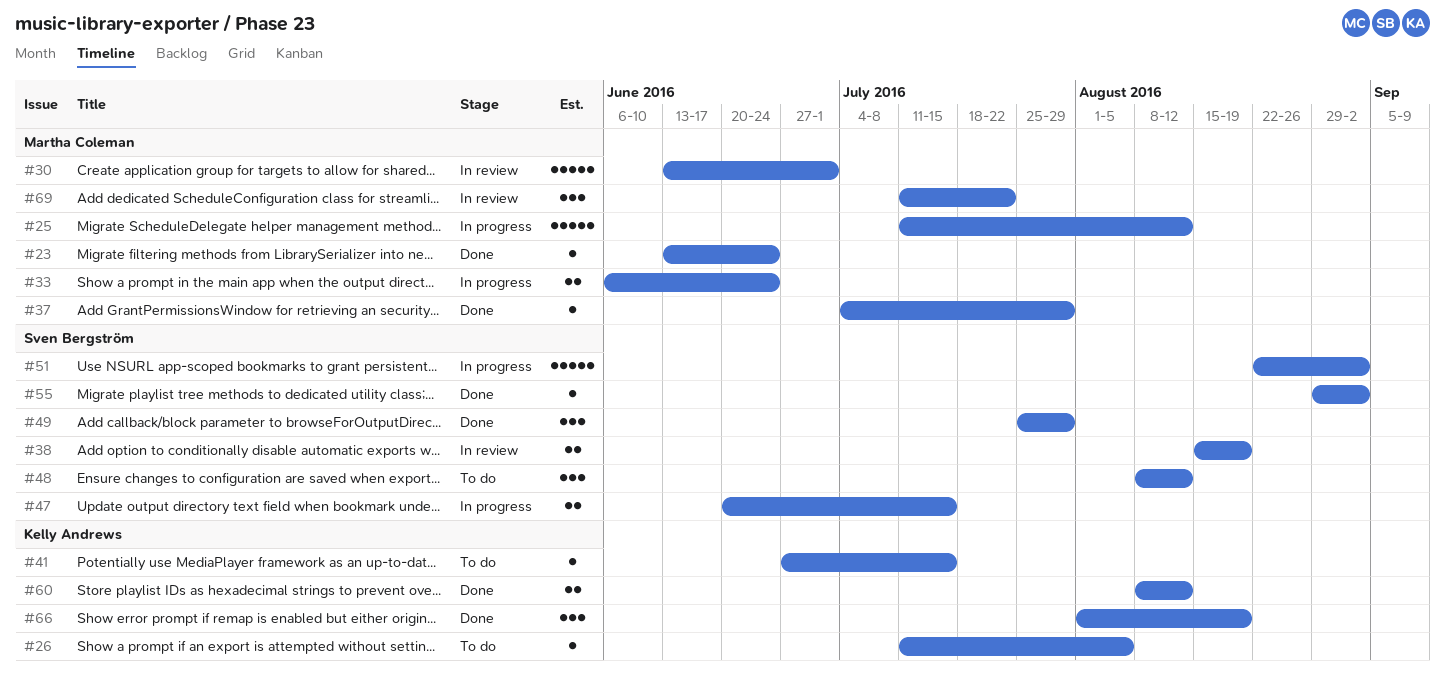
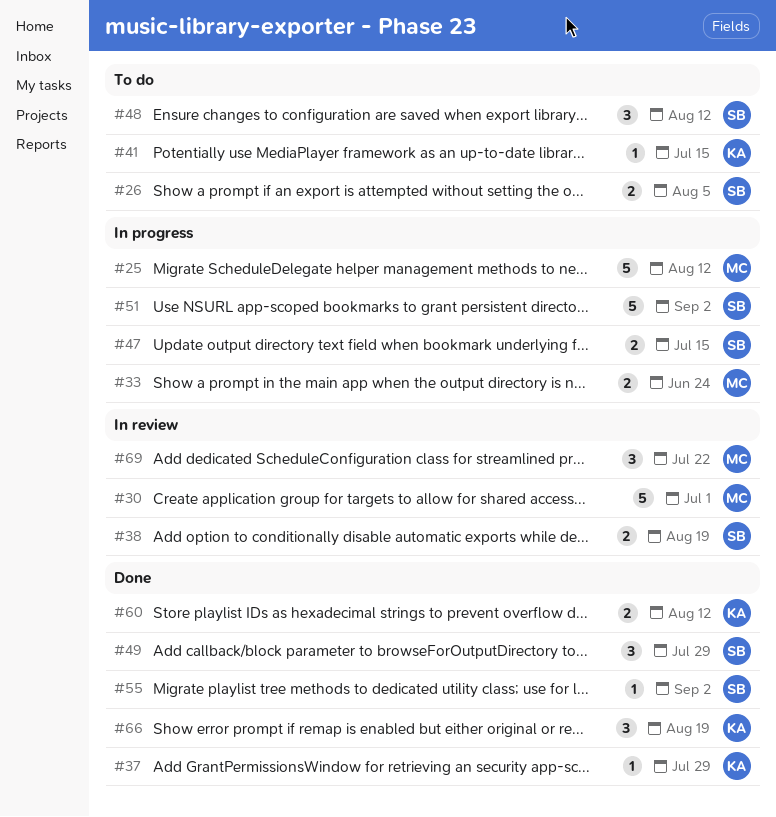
#23: present -> none
#26, owner: Kelly Andrews -> Sven Bergström
#26, estimate: 1 -> 2
#37, owner: Martha Coleman -> Kelly Andrews

